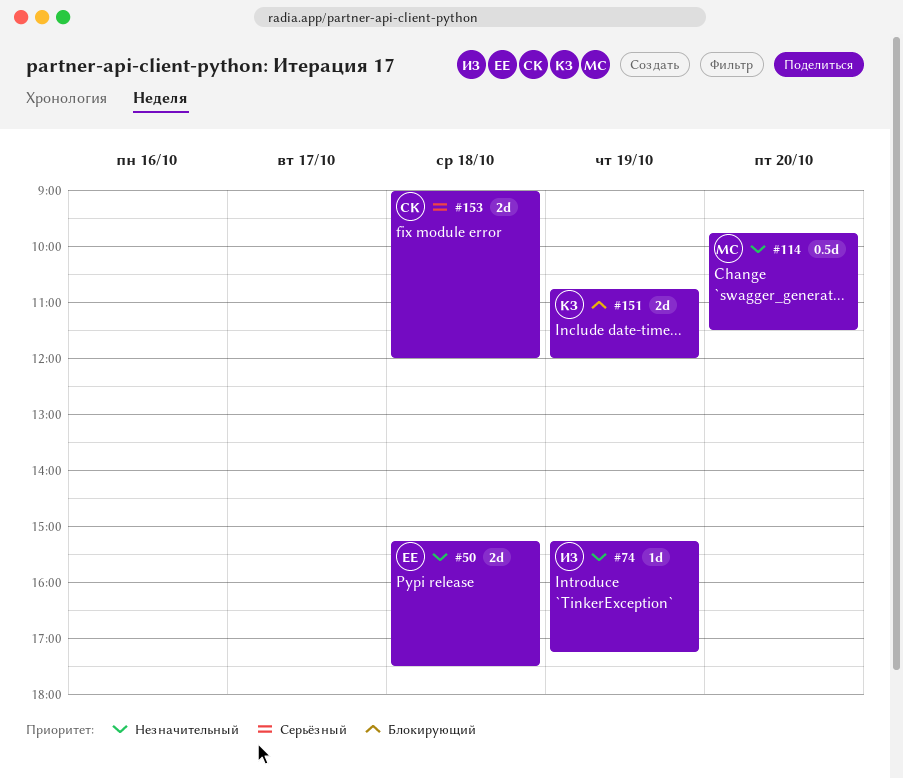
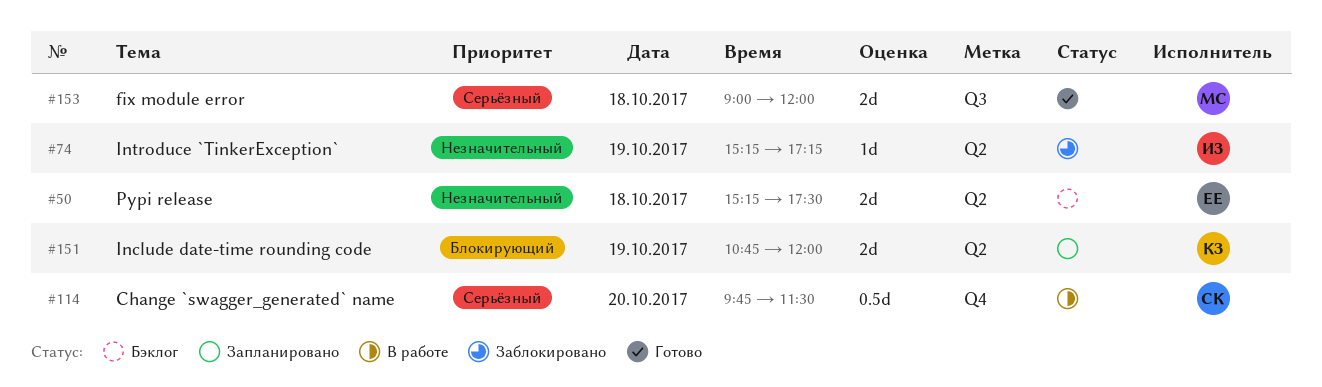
#114, owner: МС -> СК
#114, priority: Незначительный -> Серьёзный
#153, owner: СК -> МС

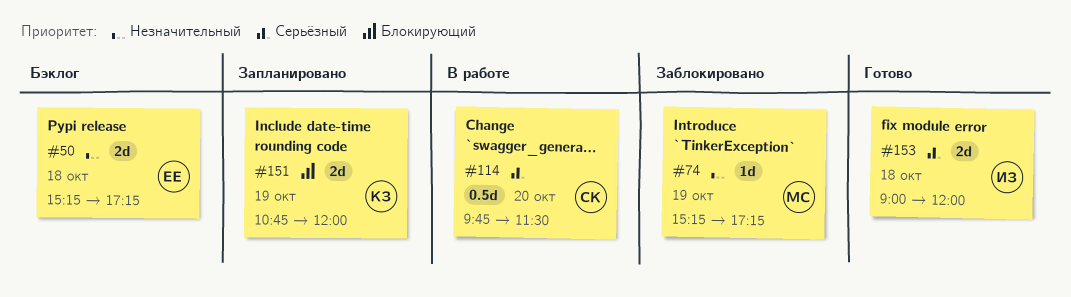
#50, ends: 17:30 -> 17:15
#74, owner: ИЗ -> МС
#153, owner: МС -> ИЗ

